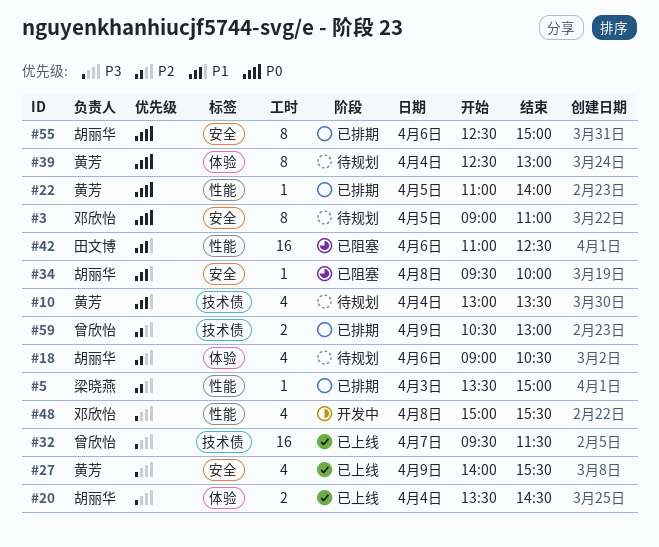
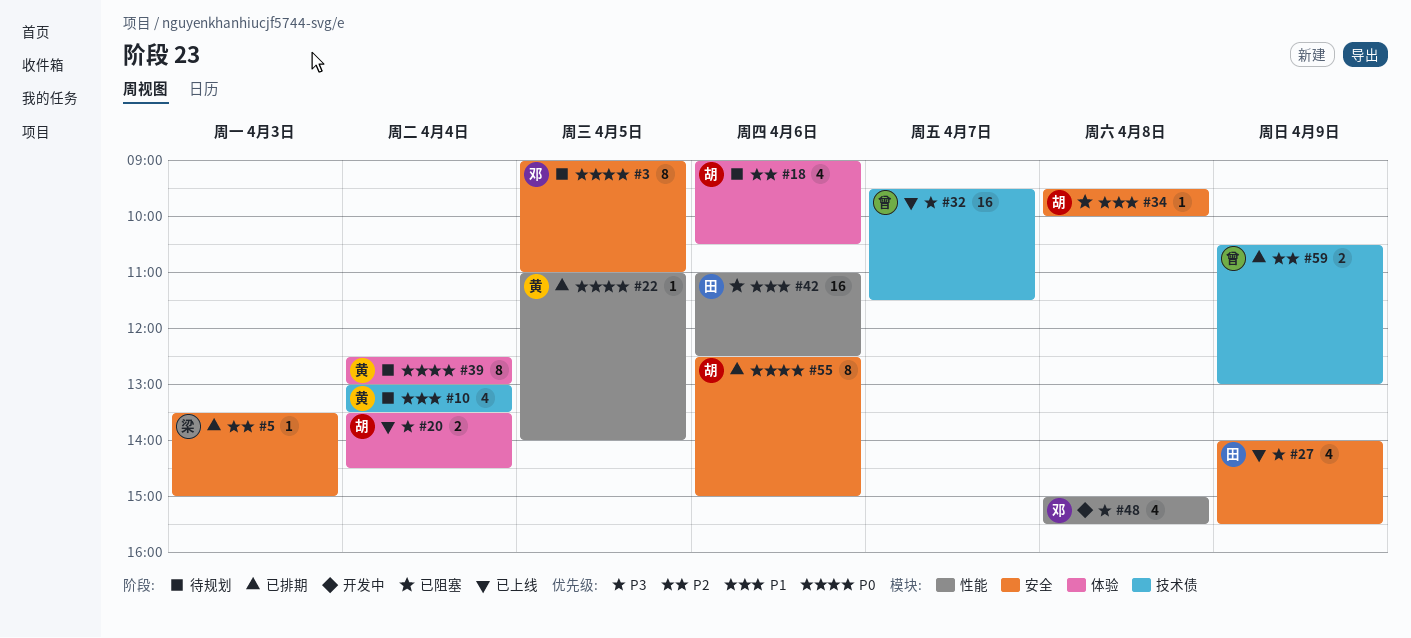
#5, label: 性能 -> 安全
#27, owner: 黄芳 -> 田文博

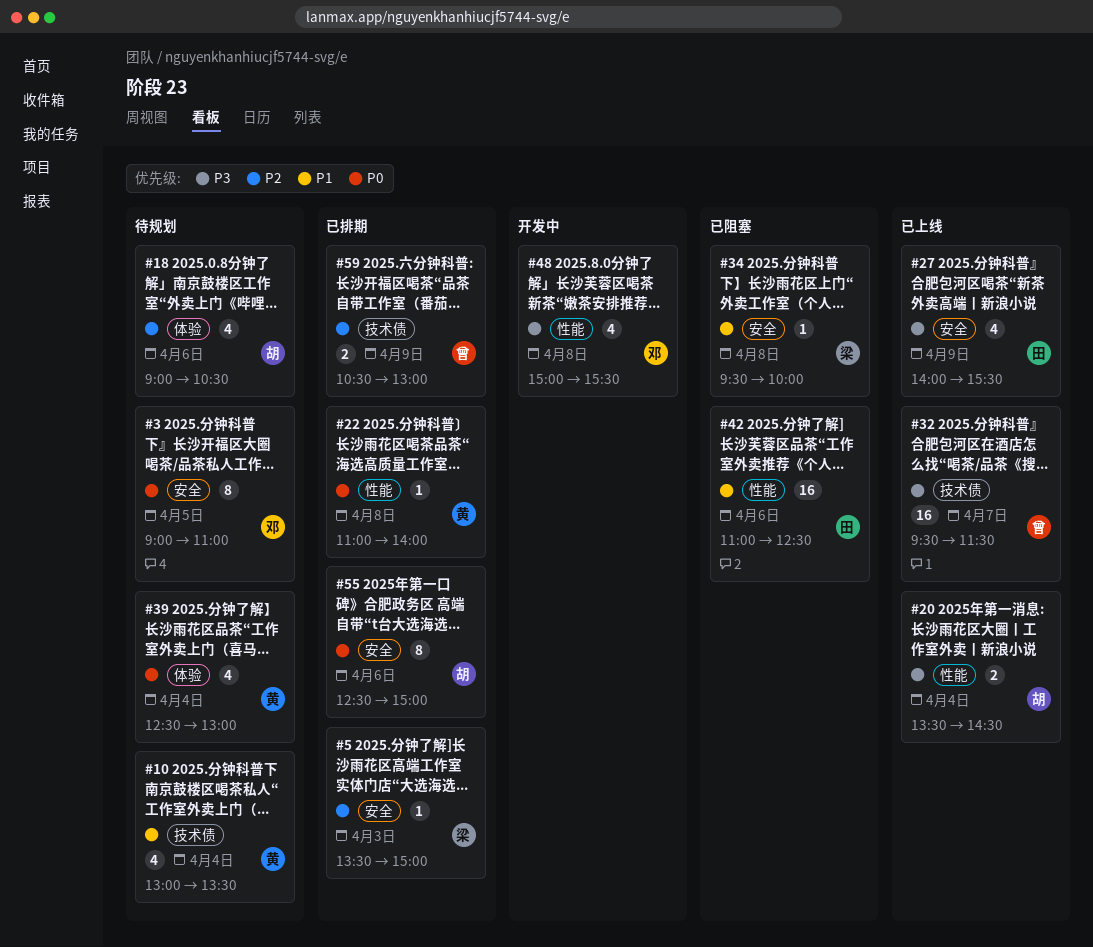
#20, label: 体验 -> 性能
#22, day: Apr 5 -> Apr 8
#34, owner: 胡 -> 梁
#39, estimate: 8 -> 4

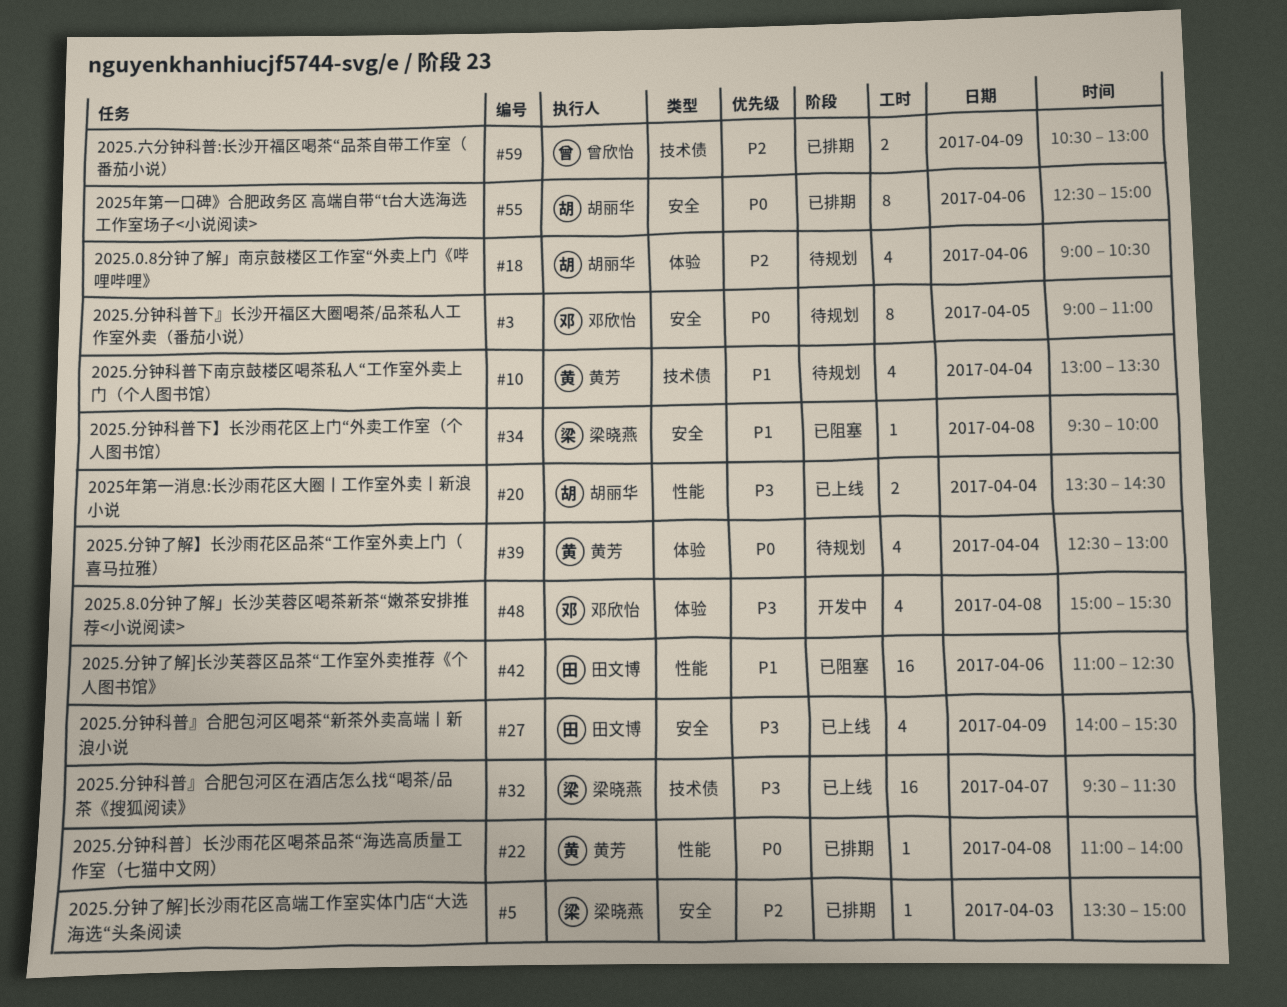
#32, owner: 曾欣怡 -> 梁晓燕
#48, label: 性能 -> 体验

